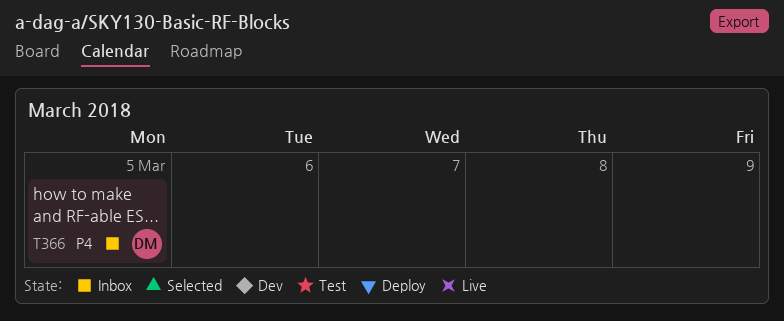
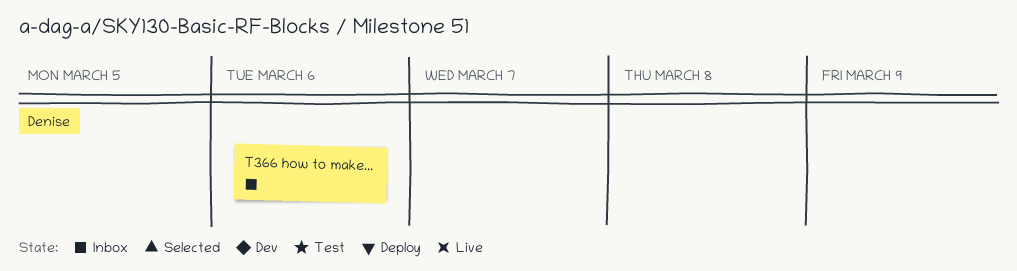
T366, due: Mar 5 -> Mar 6

